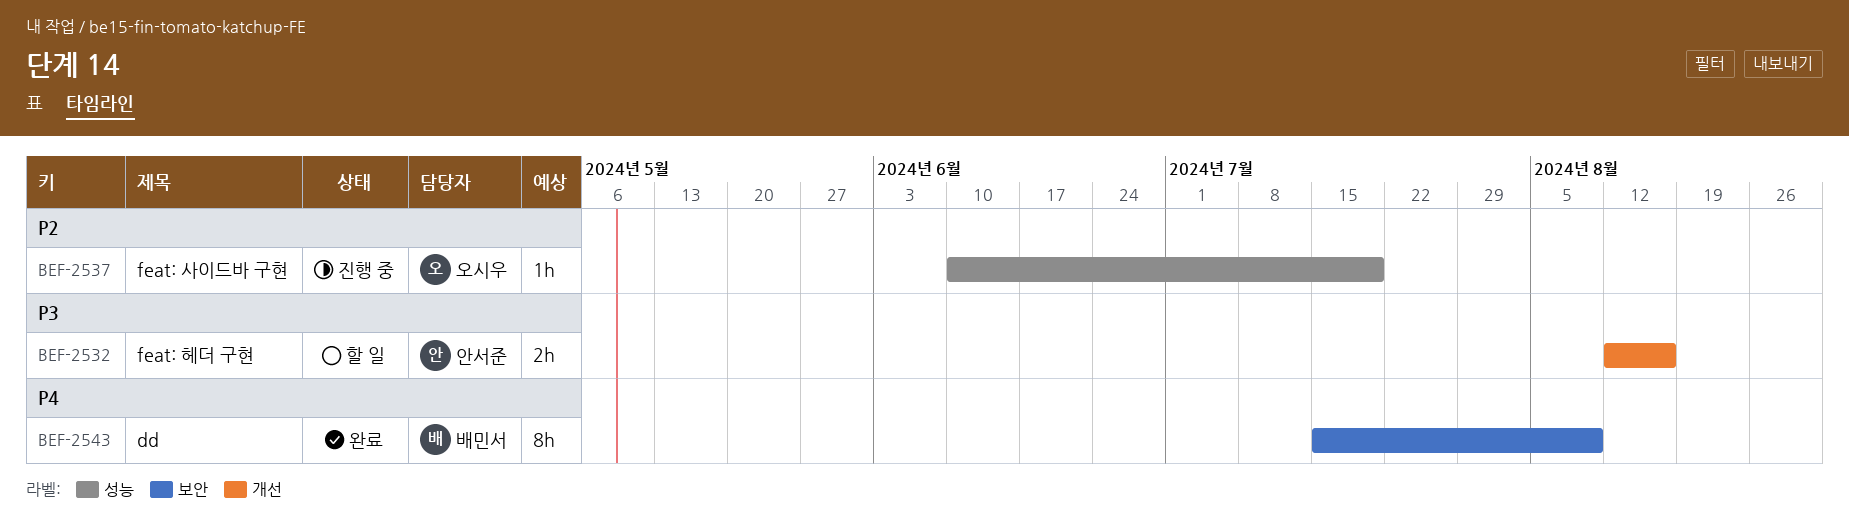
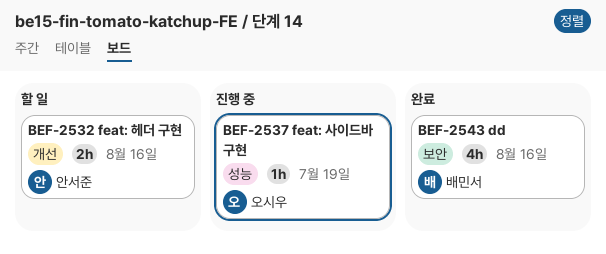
BEF-2543, estimate: 8h -> 4h
BEF-2543, due: Aug 9 -> Aug 16

